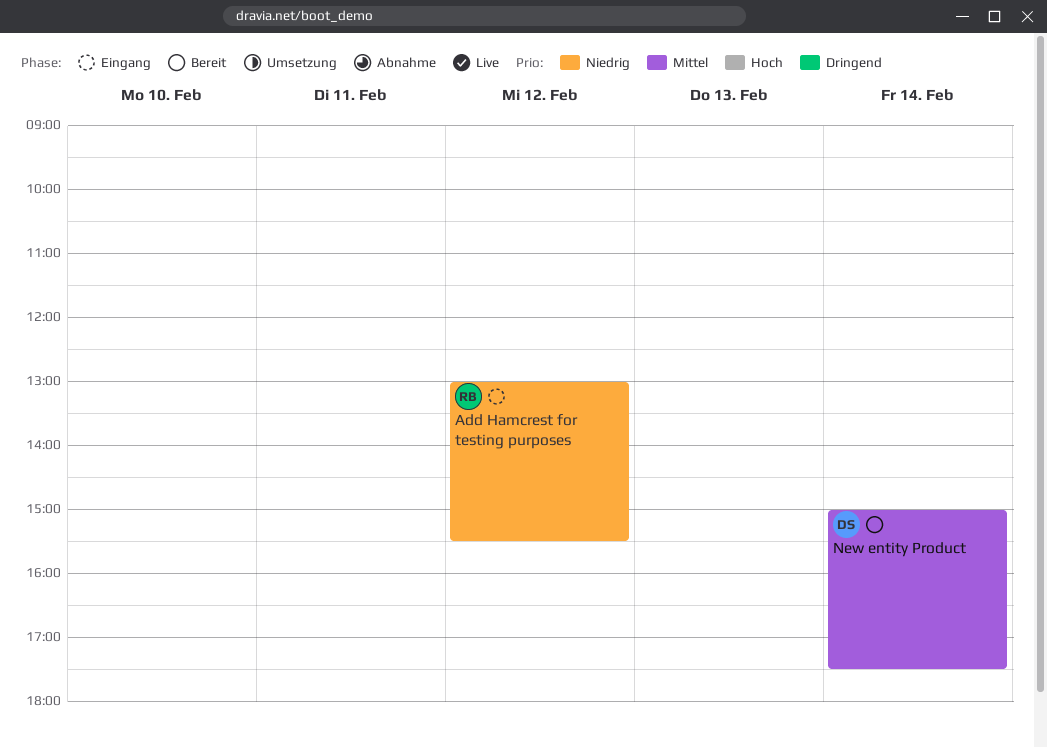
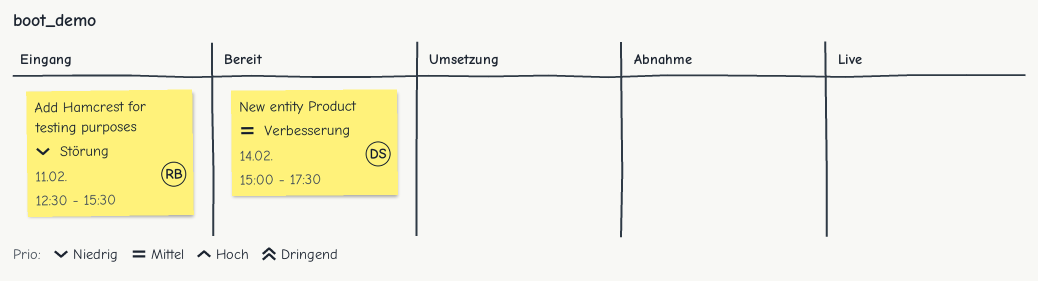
Add Hamcrest for testing purposes, day: Feb 12 -> Feb 11
Add Hamcrest for testing purposes, begins: 13:00 -> 12:30

